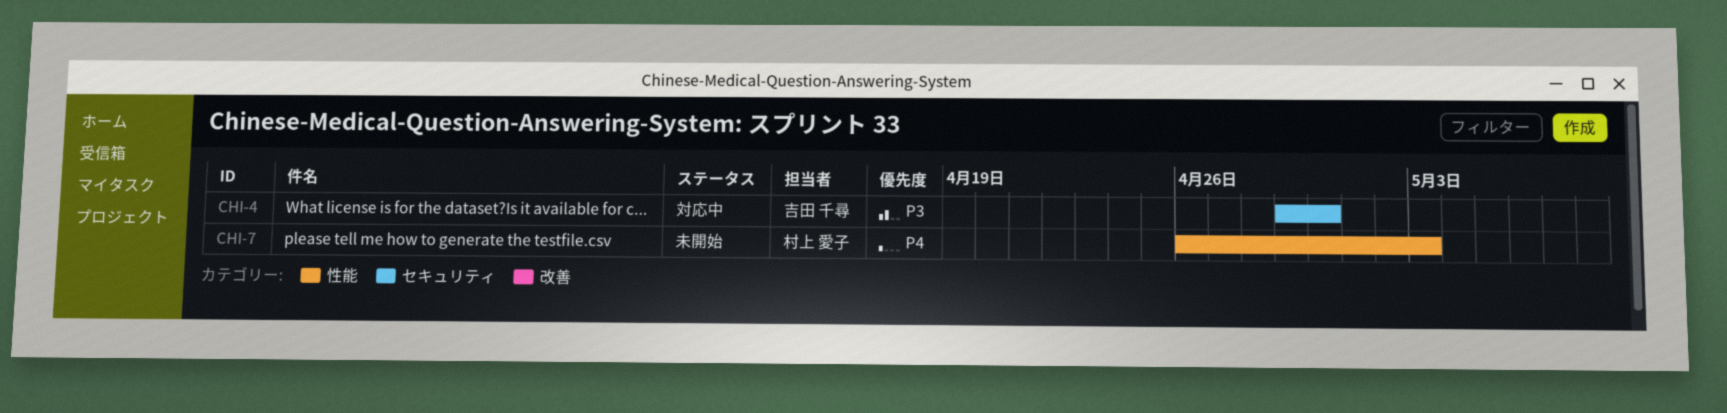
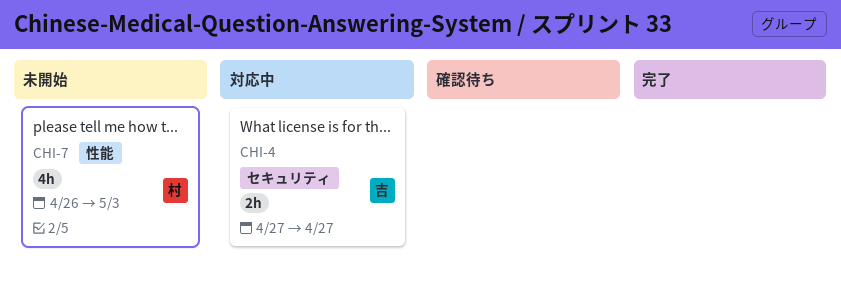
CHI-4, start: Apr 29 -> Apr 27
CHI-4, due: Apr 30 -> Apr 27

